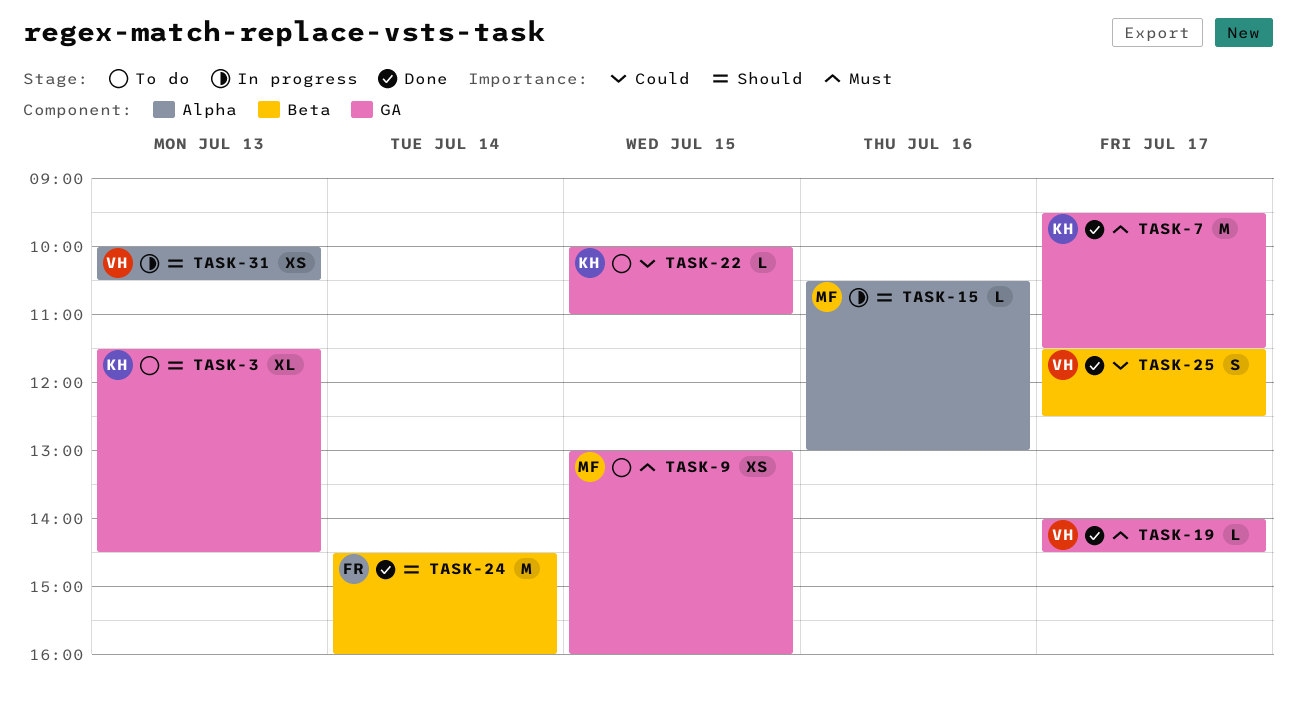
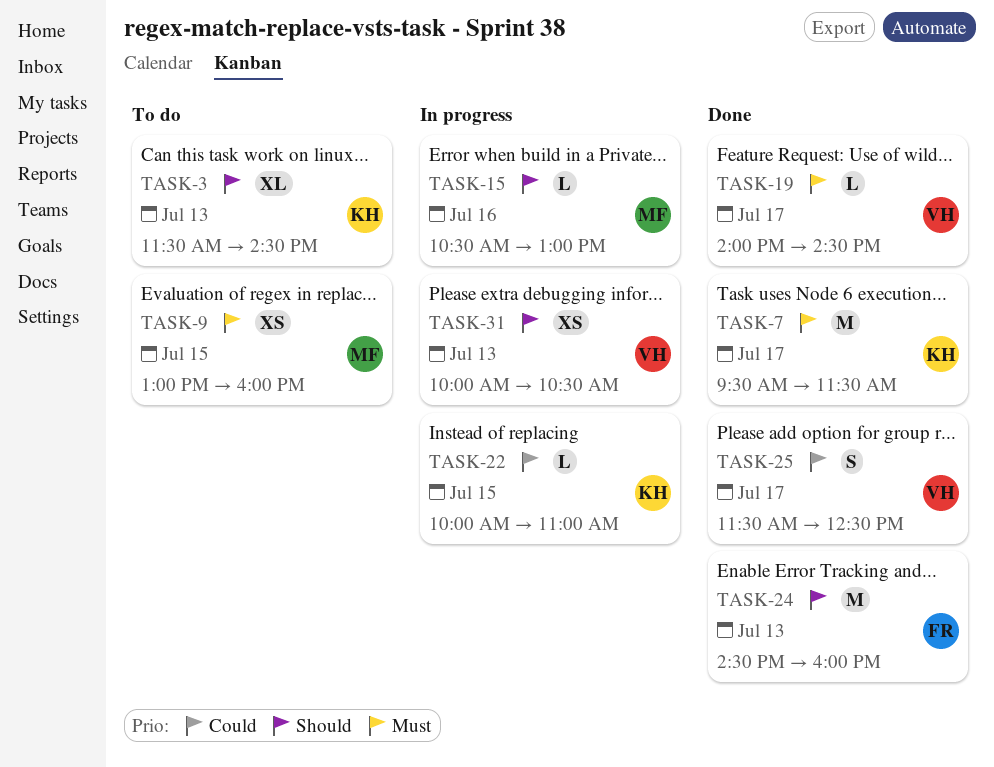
TASK-22, status: To do -> In progress
TASK-24, day: Jul 14 -> Jul 13

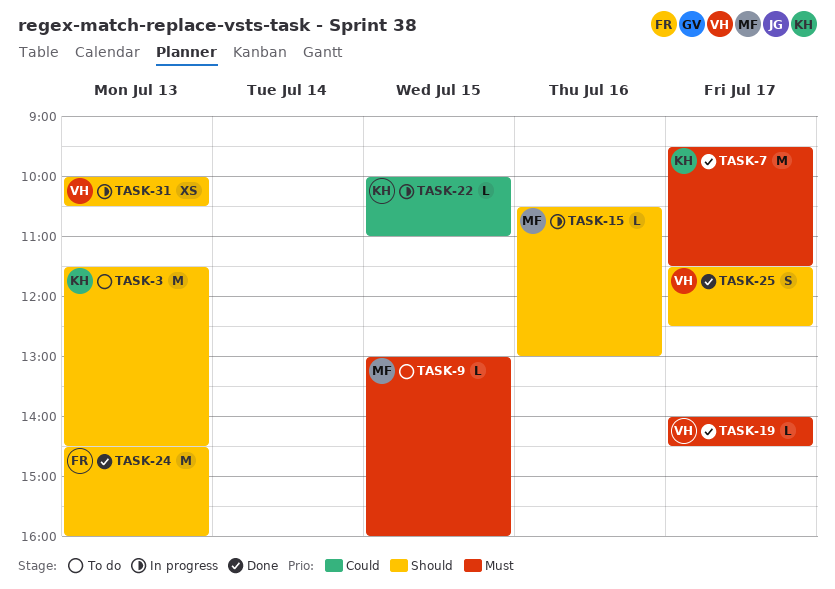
TASK-3, estimate: XL -> M
TASK-9, estimate: XS -> L
TASK-25, priority: Could -> Should

